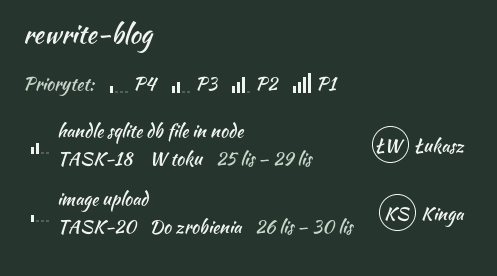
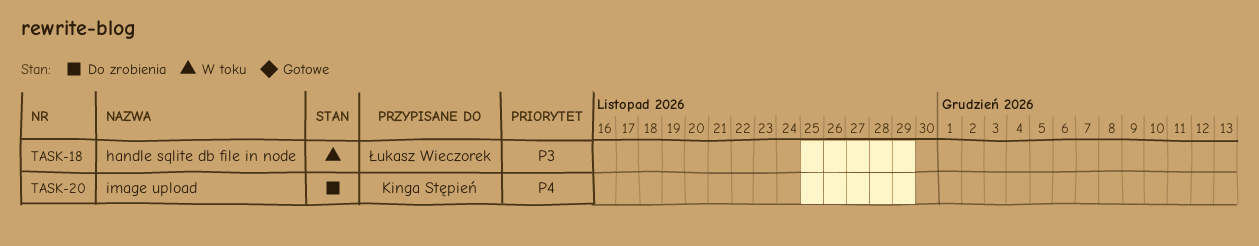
TASK-20, start: Nov 26 -> Nov 25
TASK-20, due: Nov 30 -> Nov 29

